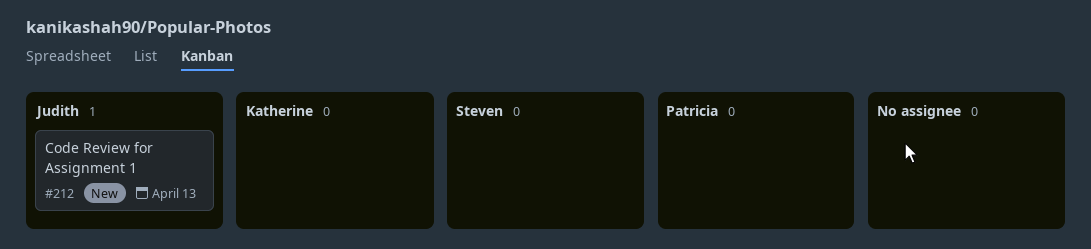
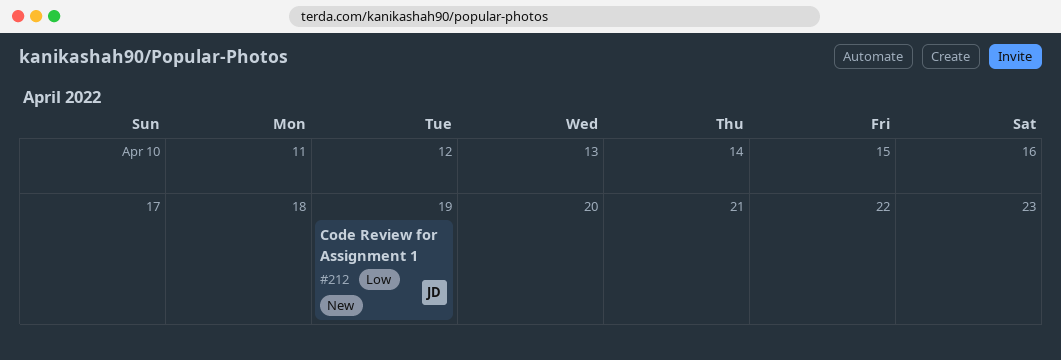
#212, due: Apr 13 -> Apr 19

